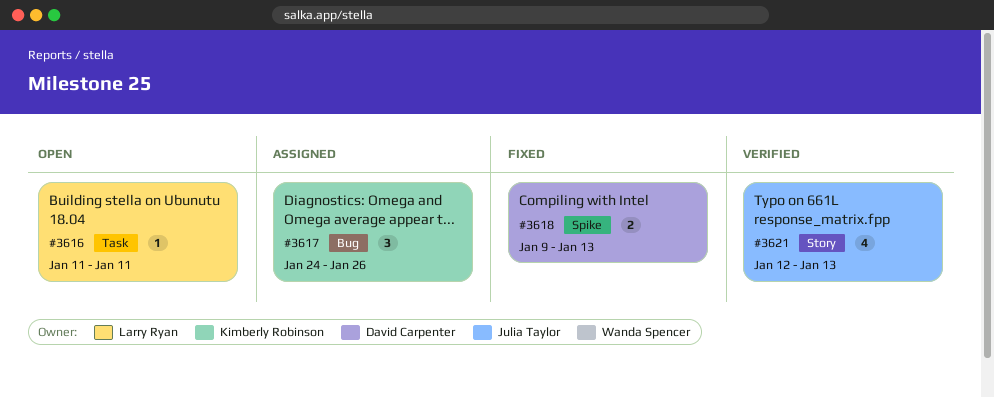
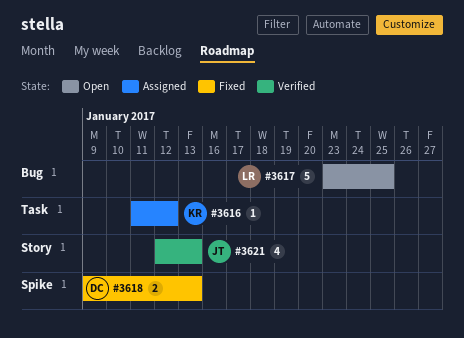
#3616, status: Open -> Assigned
#3616, owner: Larry Ryan -> Kimberly Robinson
#3616, due: Jan 11 -> Jan 12
#3617, status: Assigned -> Open
#3617, owner: Kimberly Robinson -> Larry Ryan
#3617, estimate: 3 -> 5
#3617, start: Jan 24 -> Jan 23
#3617, due: Jan 26 -> Jan 25

